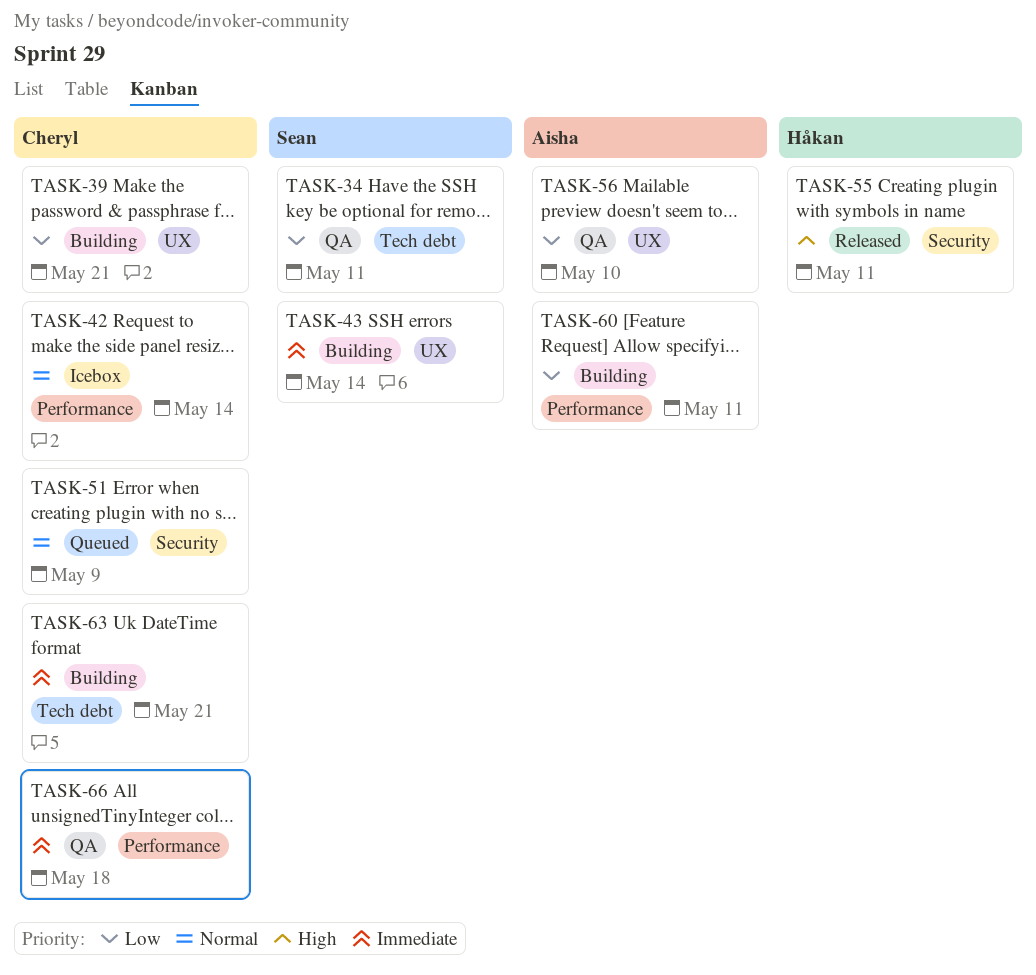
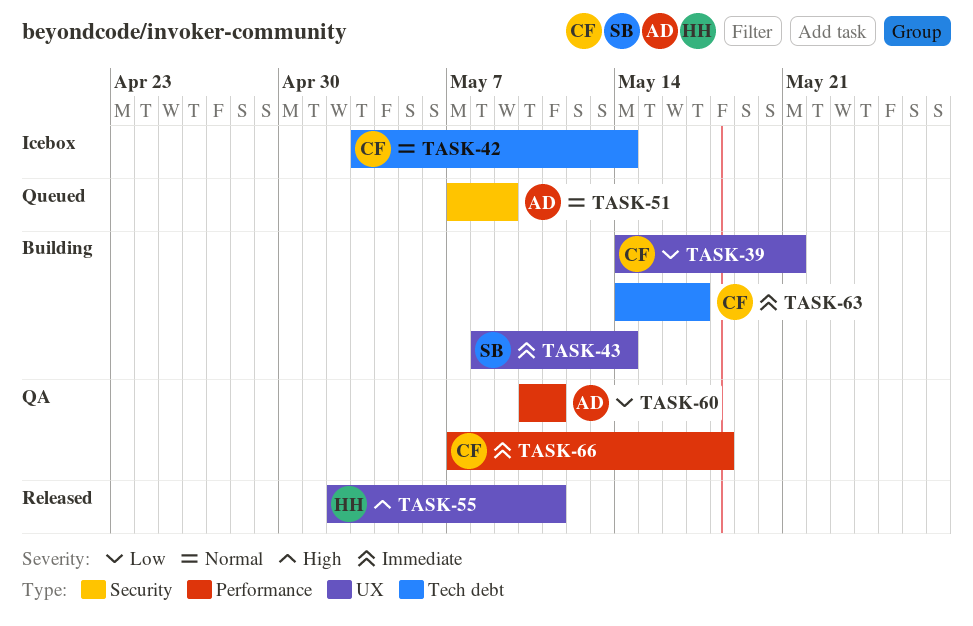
TASK-34: present -> none
TASK-42, label: Performance -> Tech debt
TASK-51, owner: Cheryl -> Aisha
TASK-55, label: Security -> UX
TASK-56: present -> none
TASK-60, status: Building -> QA
TASK-63, due: May 21 -> May 17

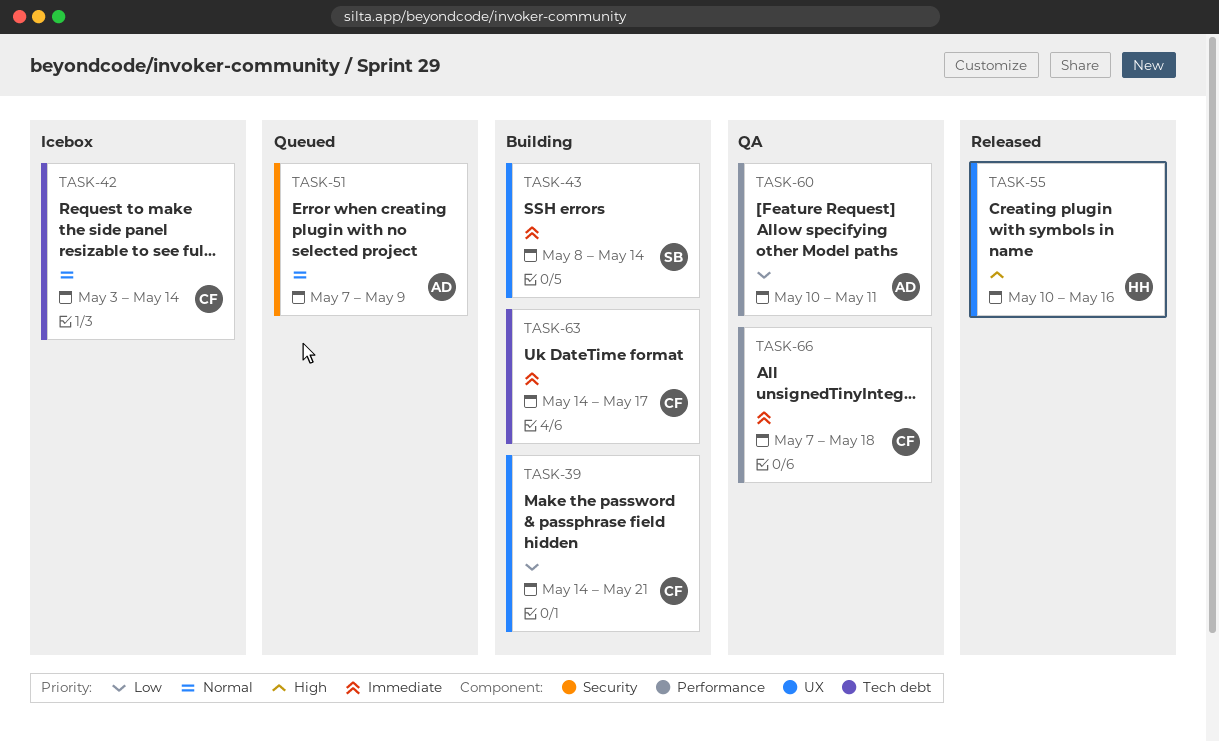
TASK-55, start: May 2 -> May 10
TASK-55, due: May 11 -> May 16

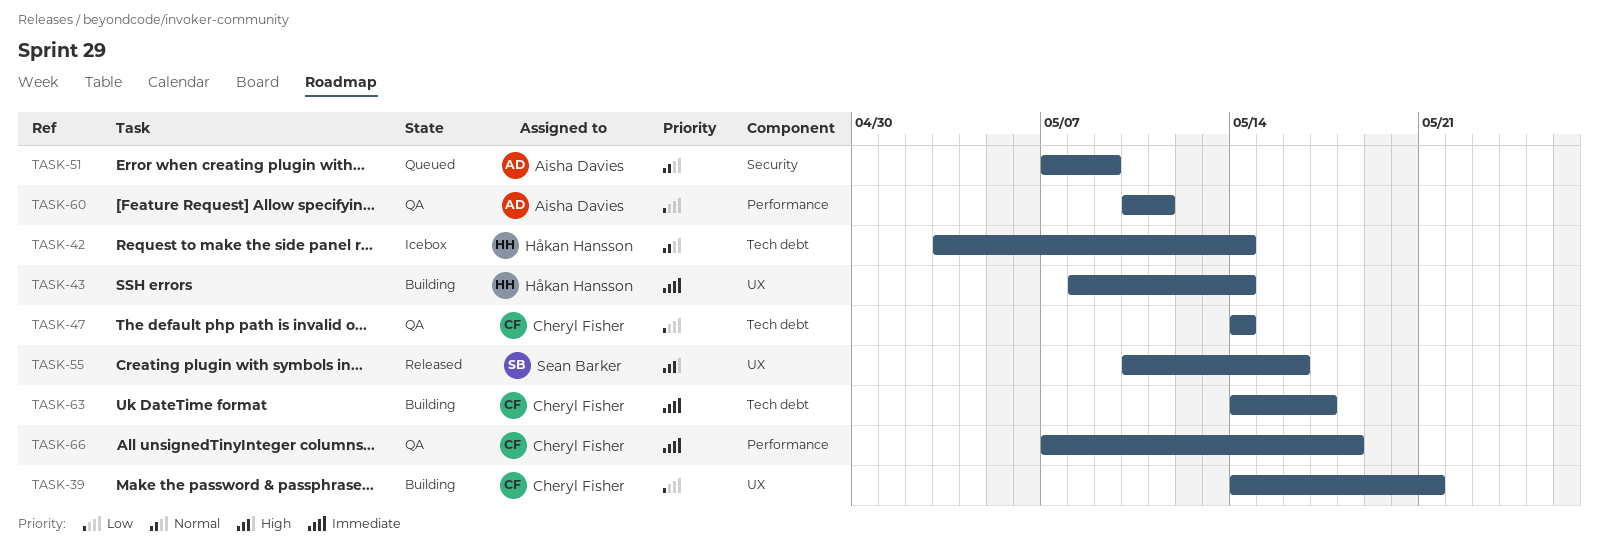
TASK-42, owner: Cheryl Fisher -> Håkan Hansson
TASK-43, owner: Sean Barker -> Håkan Hansson
TASK-47: none -> present
TASK-55, owner: Håkan Hansson -> Sean Barker

